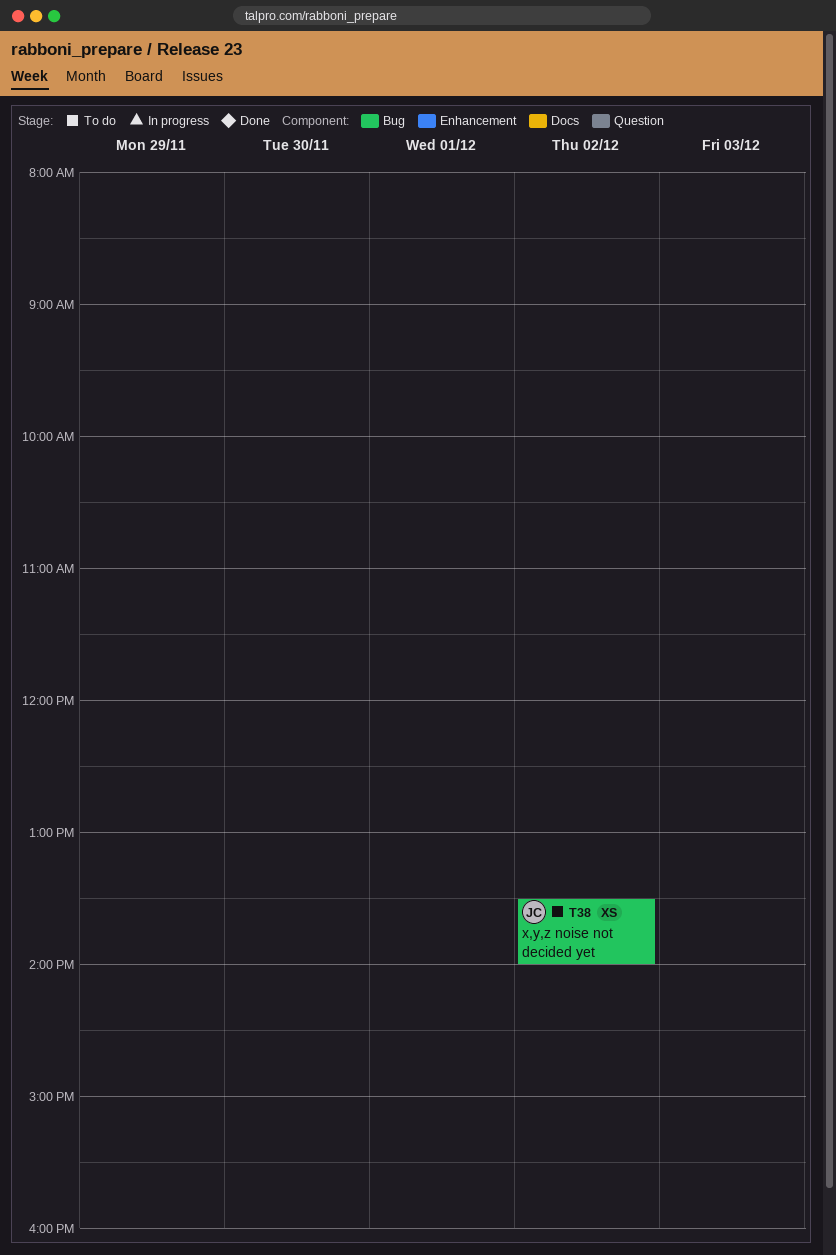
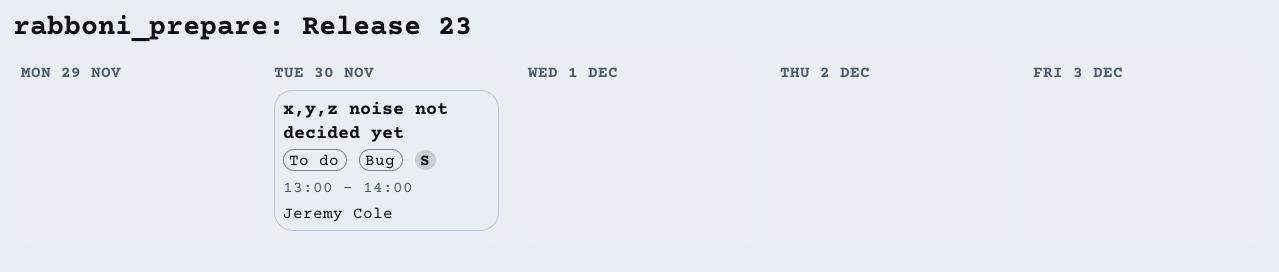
x,y,z noise not decided yet, estimate: XS -> S
x,y,z noise not decided yet, day: Dec 2 -> Nov 30
x,y,z noise not decided yet, begins: 13:30 -> 13:00

